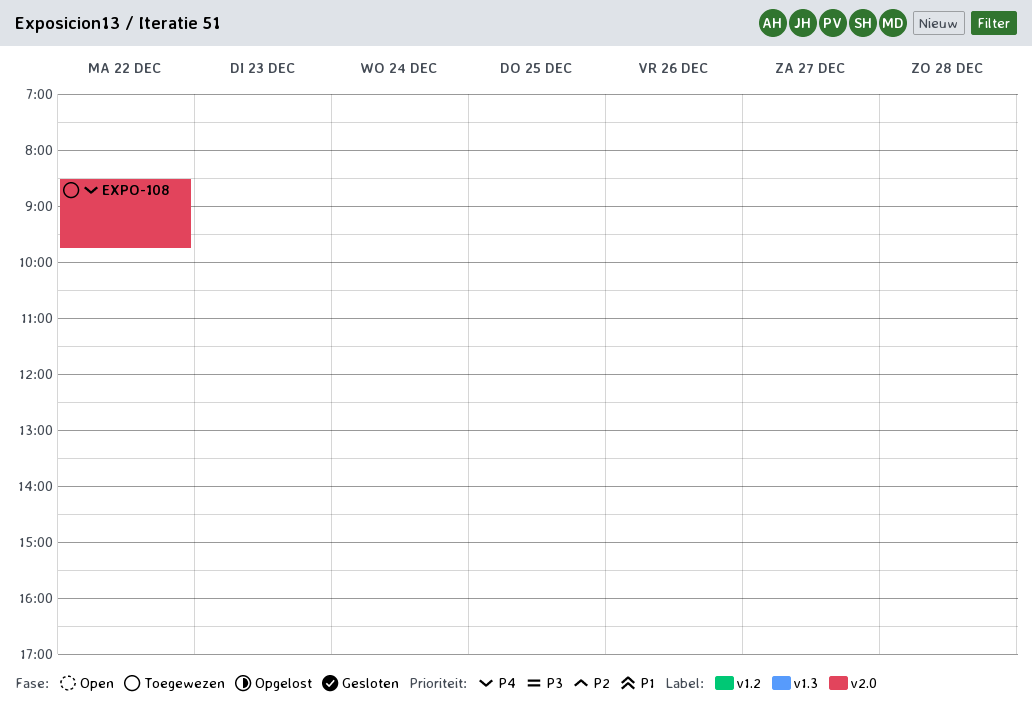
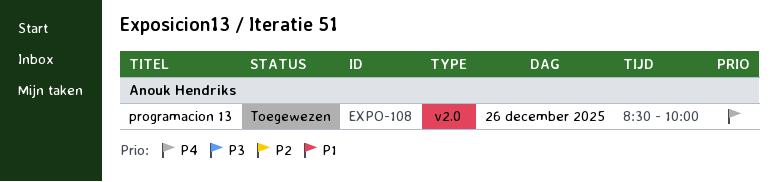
EXPO-108, day: Dec 22 -> Dec 26
EXPO-108, ends: 09:45 -> 10:00

